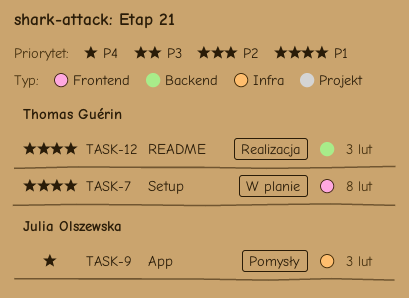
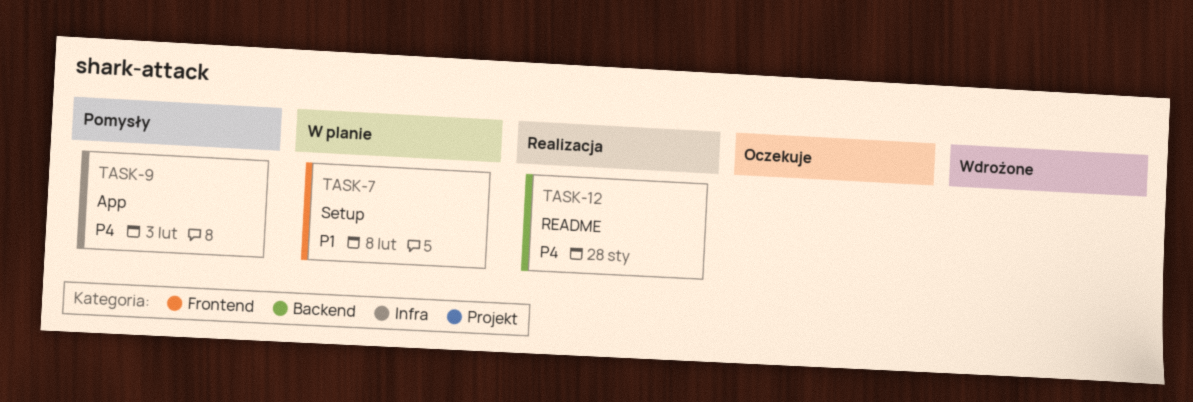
TASK-12, priority: P1 -> P4
TASK-12, due: Feb 3 -> Jan 28

